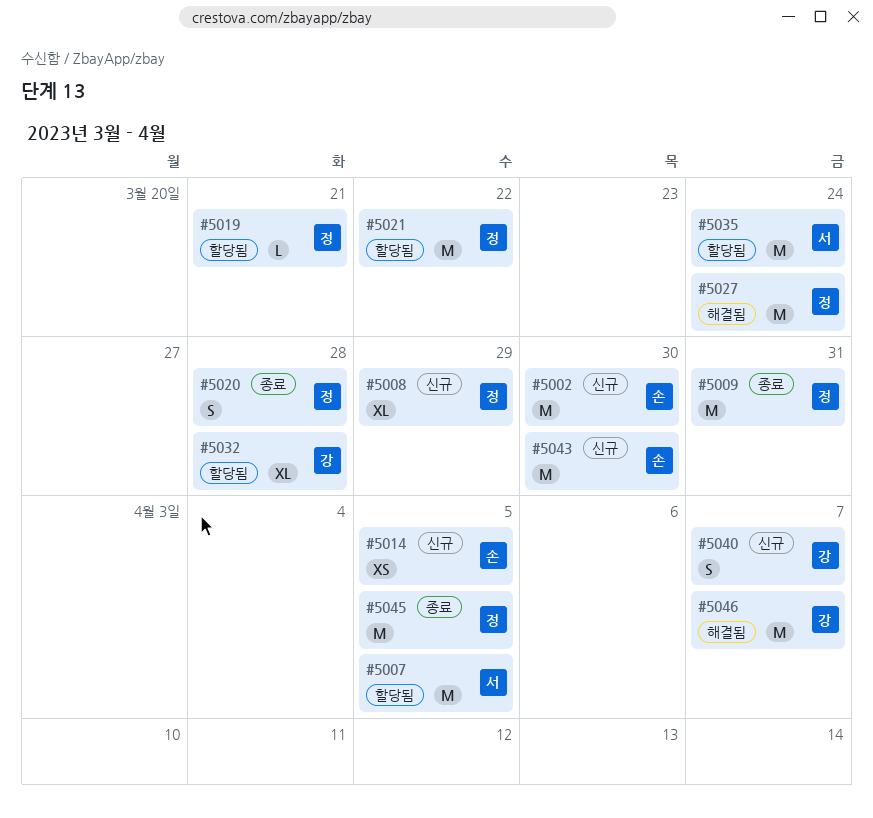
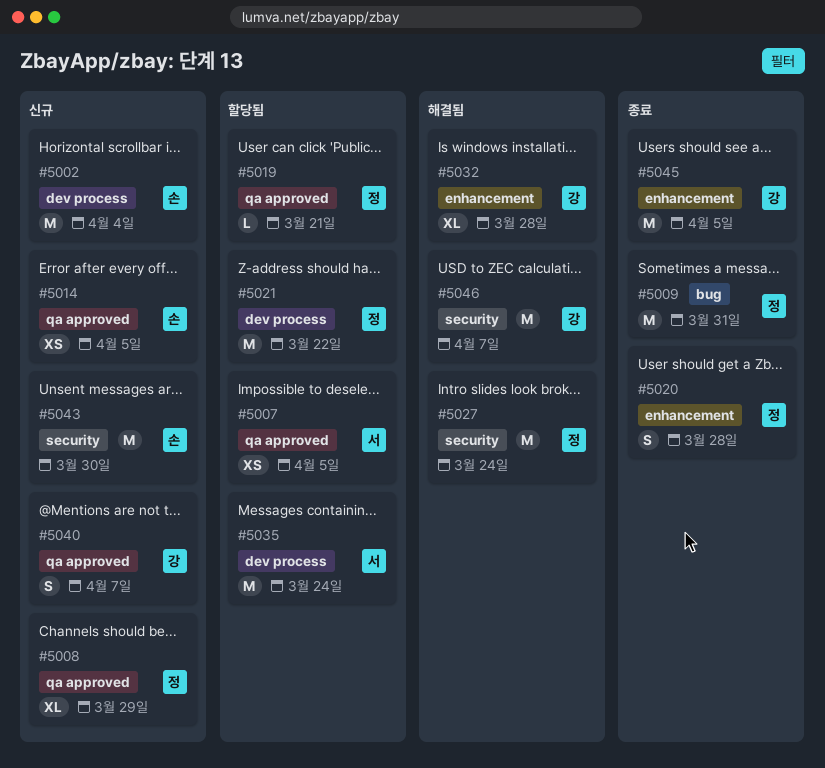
#5002, due: Mar 30 -> Apr 4
#5007, estimate: M -> XS
#5032, status: 할당됨 -> 해결됨
#5045, owner: 정 -> 강

